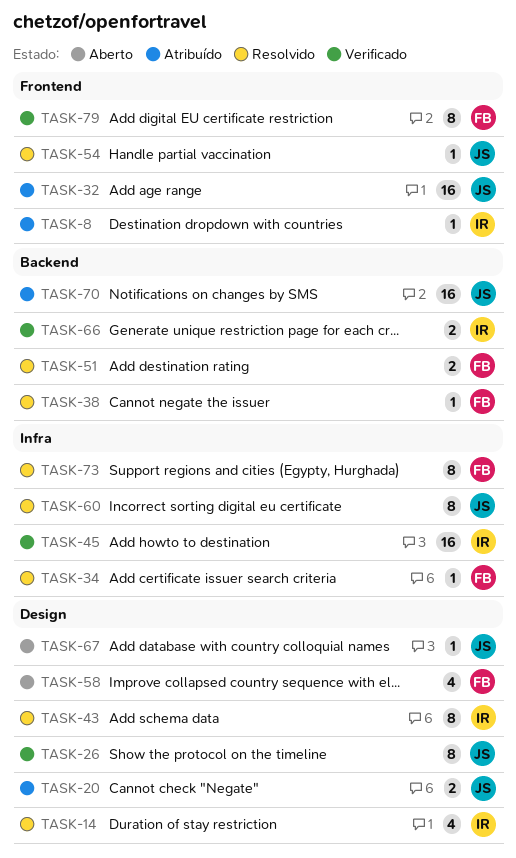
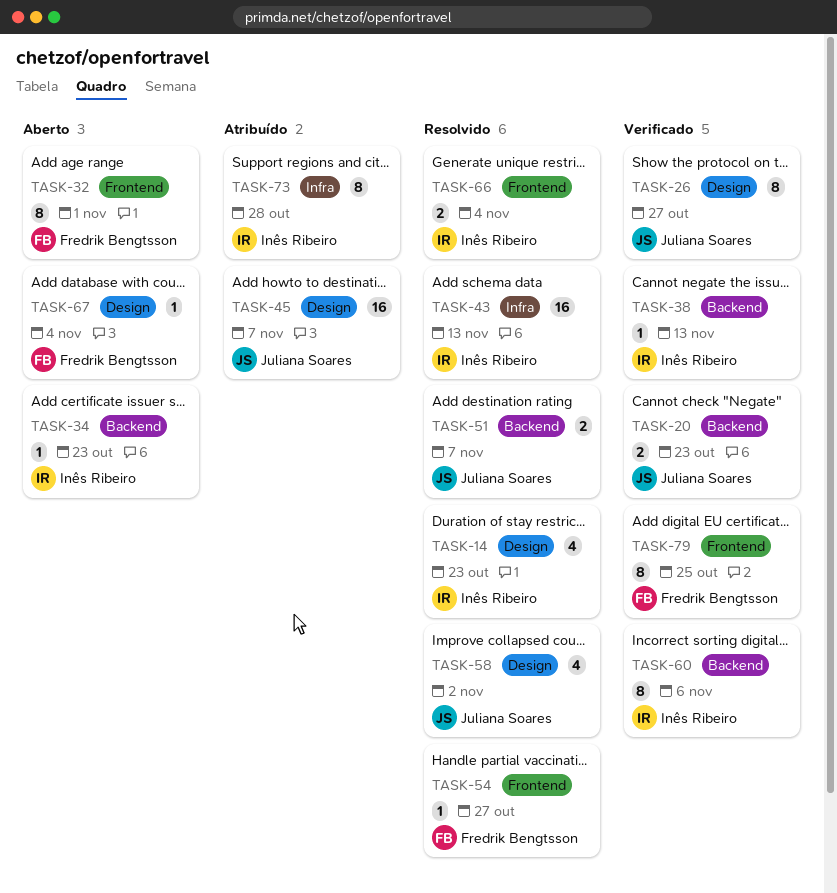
TASK-8: present -> none
TASK-20, status: Atribuído -> Verificado
TASK-20, label: Design -> Backend
TASK-32, status: Atribuído -> Aberto
TASK-32, owner: Juliana Soares -> Fredrik Bengtsson
TASK-32, estimate: 16 -> 8
TASK-34, status: Resolvido -> Aberto
TASK-34, owner: Fredrik Bengtsson -> Inês Ribeiro
TASK-34, label: Infra -> Backend
TASK-38, status: Resolvido -> Verificado
TASK-38, owner: Fredrik Bengtsson -> Inês Ribeiro
TASK-43, label: Design -> Infra
TASK-43, estimate: 8 -> 16
TASK-45, status: Verificado -> Atribuído
TASK-45, owner: Inês Ribeiro -> Juliana Soares
TASK-45, label: Infra -> Design
TASK-51, owner: Fredrik Bengtsson -> Juliana Soares
TASK-54, owner: Juliana Soares -> Fredrik Bengtsson
TASK-58, status: Aberto -> Resolvido
TASK-58, owner: Fredrik Bengtsson -> Juliana Soares
TASK-60, status: Resolvido -> Verificado
TASK-60, owner: Juliana Soares -> Inês Ribeiro
TASK-60, label: Infra -> Backend
TASK-66, status: Verificado -> Resolvido
TASK-66, label: Backend -> Frontend
TASK-67, owner: Juliana Soares -> Fredrik Bengtsson
TASK-70: present -> none
TASK-73, status: Resolvido -> Atribuído
TASK-73, owner: Fredrik Bengtsson -> Inês Ribeiro

